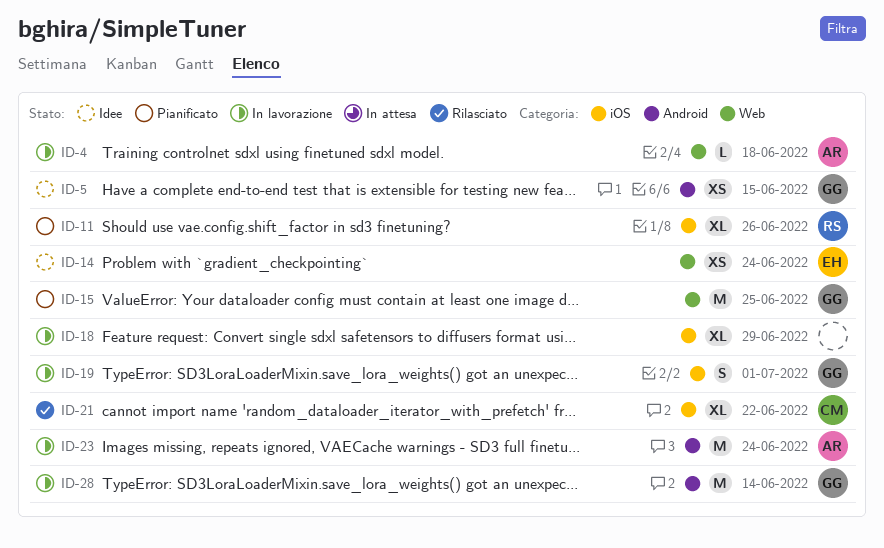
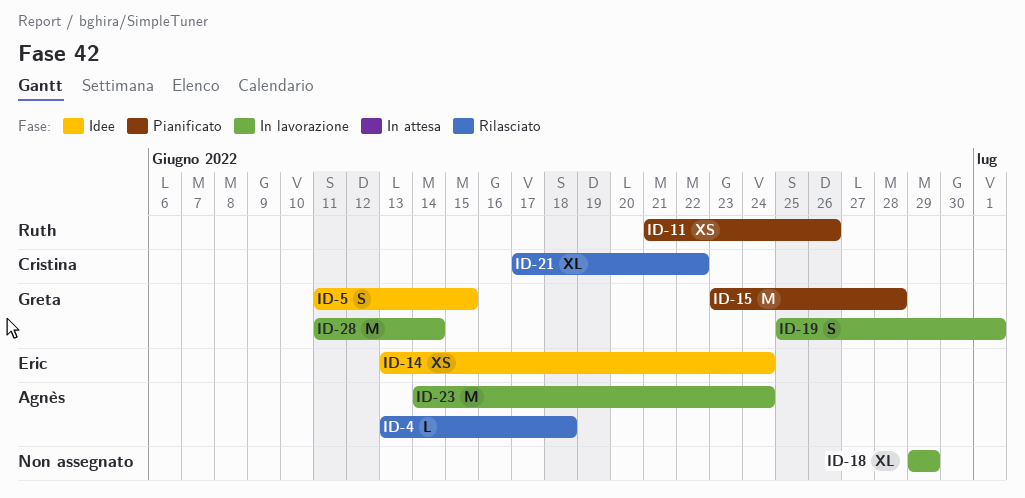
ID-4, status: In lavorazione -> Rilasciato
ID-5, estimate: XS -> S
ID-11, estimate: XL -> XS
ID-15, due: Jun 25 -> Jun 28

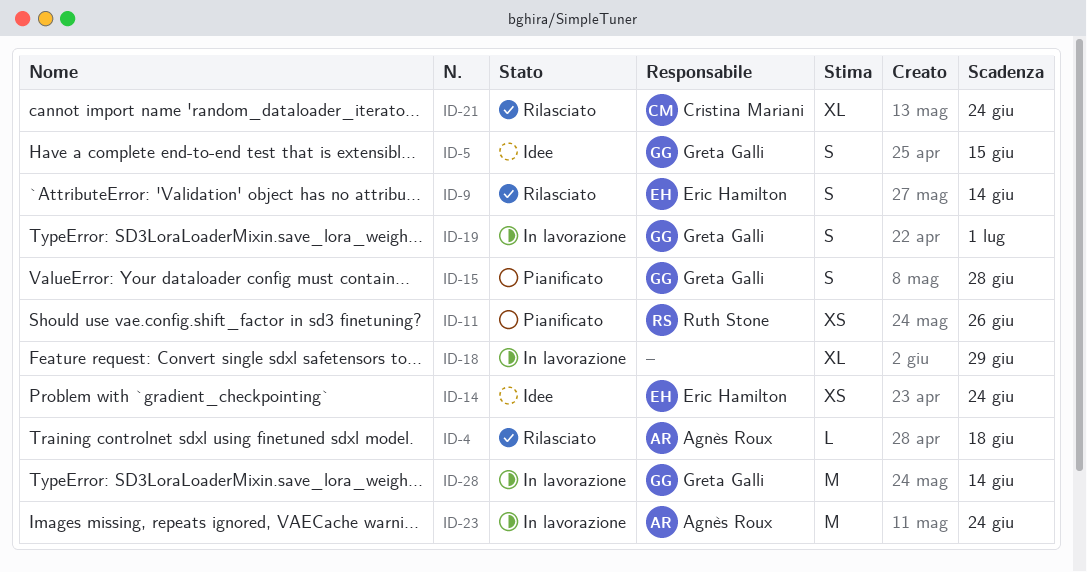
ID-9: none -> present
ID-15, estimate: M -> S
ID-21, due: Jun 22 -> Jun 24

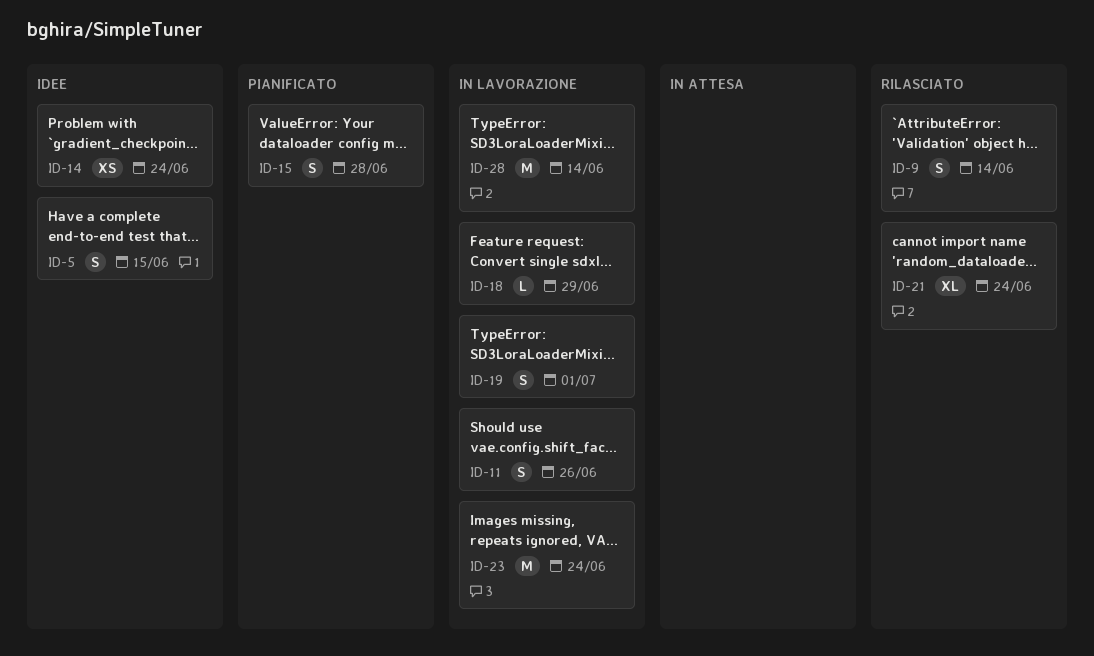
ID-4: present -> none
ID-11, status: Pianificato -> In lavorazione
ID-11, estimate: XS -> S
ID-18, estimate: XL -> L

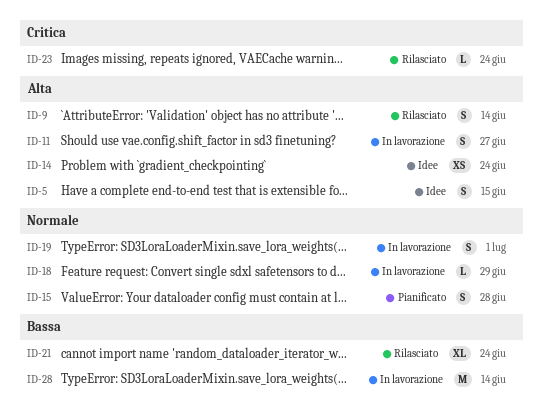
ID-11, due: Jun 26 -> Jun 27
ID-23, status: In lavorazione -> Rilasciato
ID-23, estimate: M -> L

